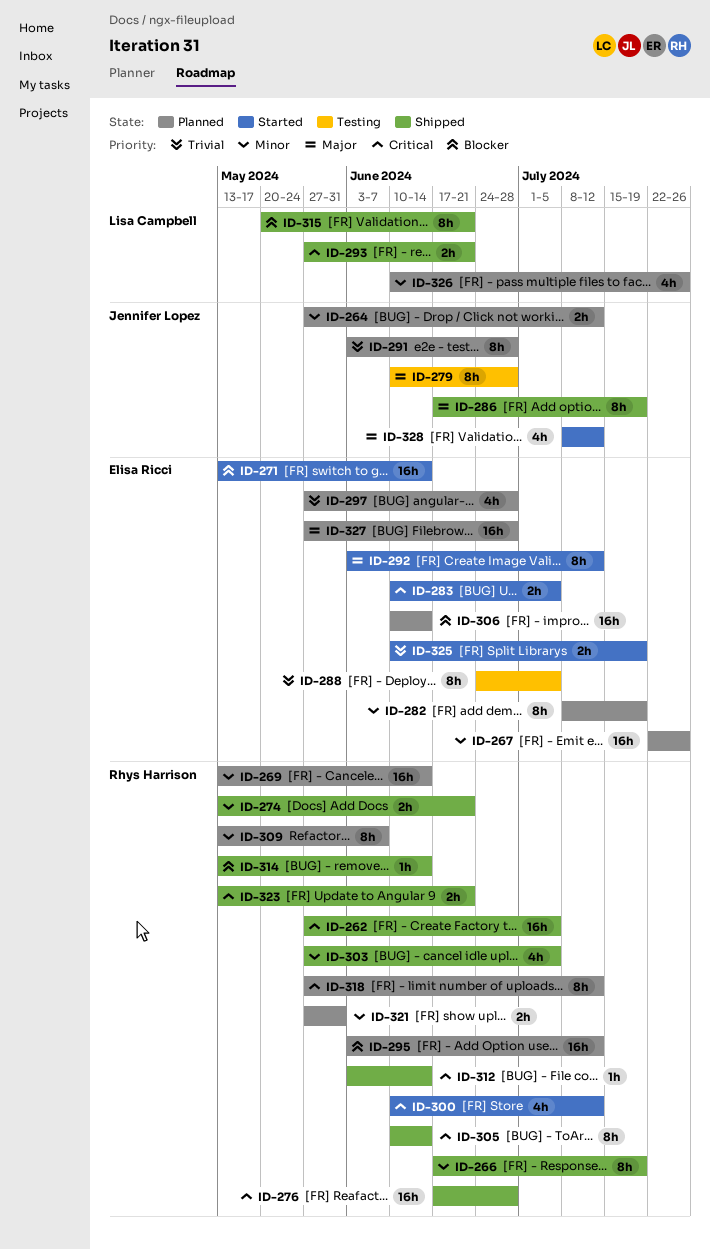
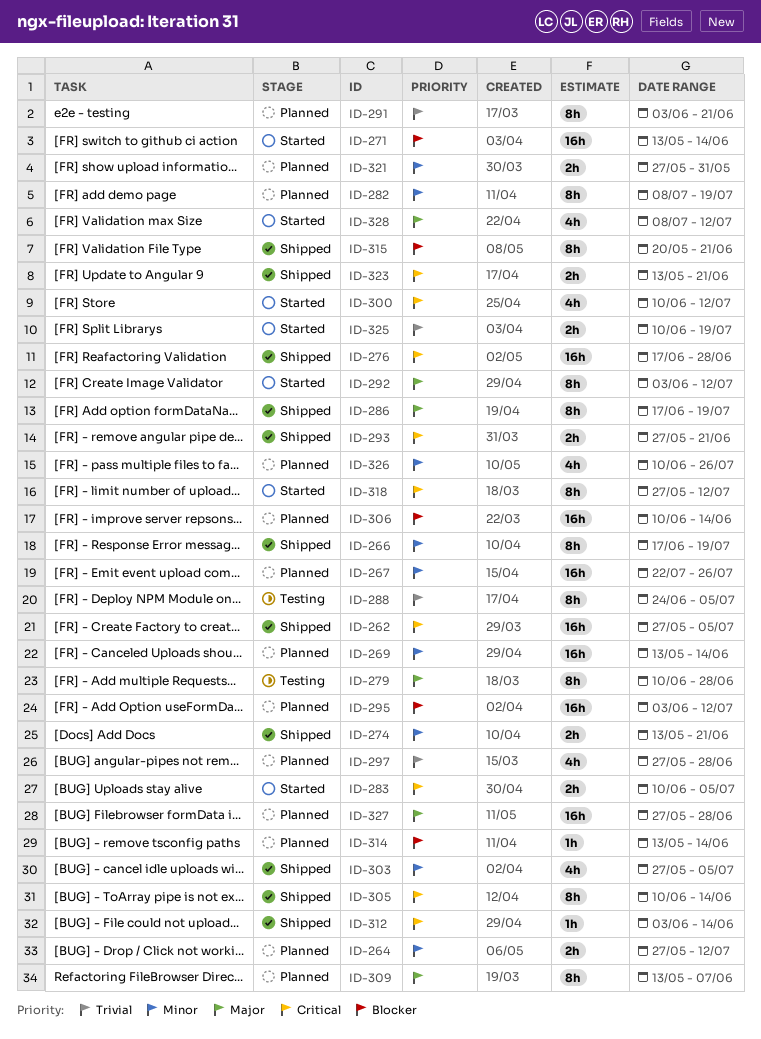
ID-291, due: Jun 28 -> Jun 21
ID-309, priority: Minor -> Major
ID-314, status: Shipped -> Planned
ID-318, status: Planned -> Started

